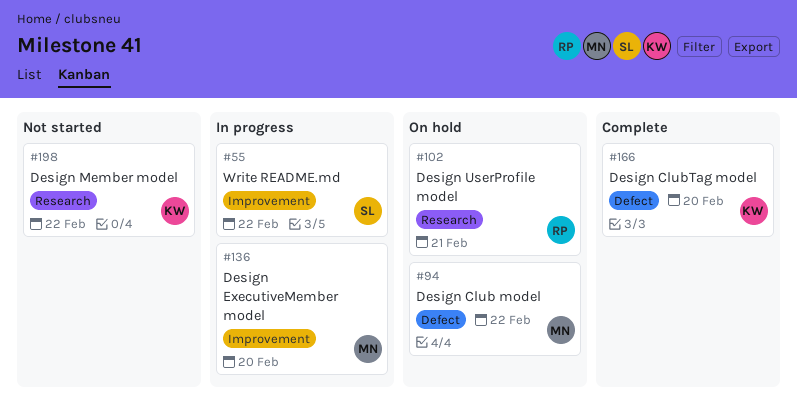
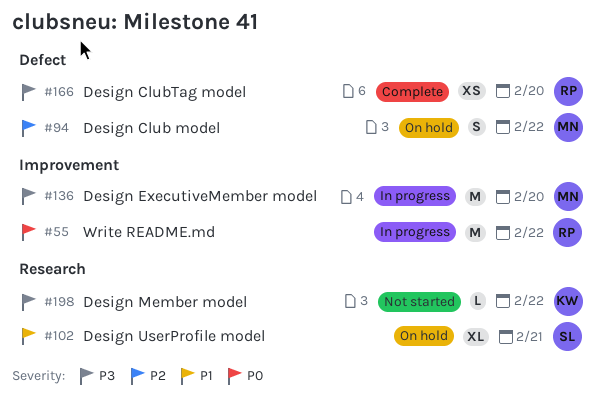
#55, owner: SL -> RP
#102, owner: RP -> SL
#166, owner: KW -> RP

